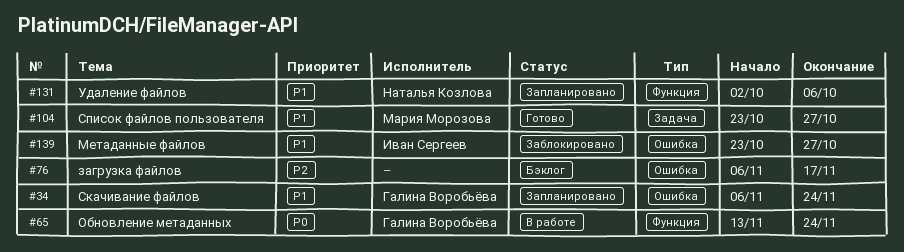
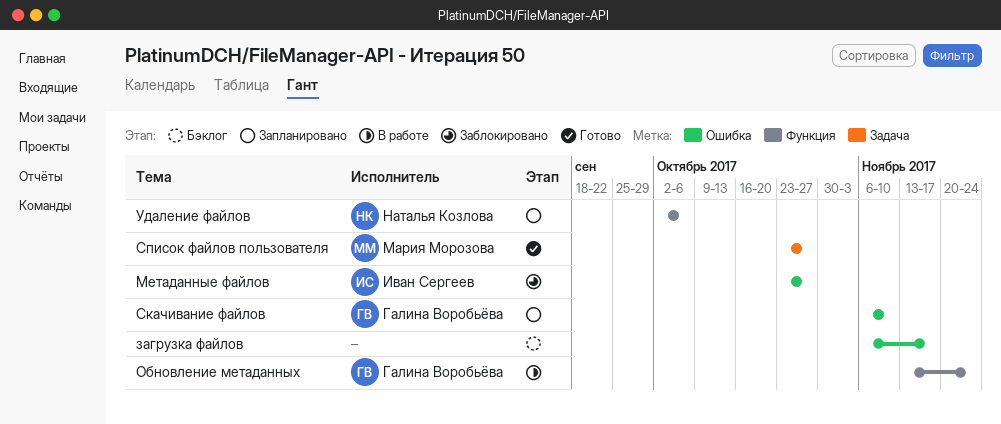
Скачивание файлов, due: Nov 24 -> Nov 10

